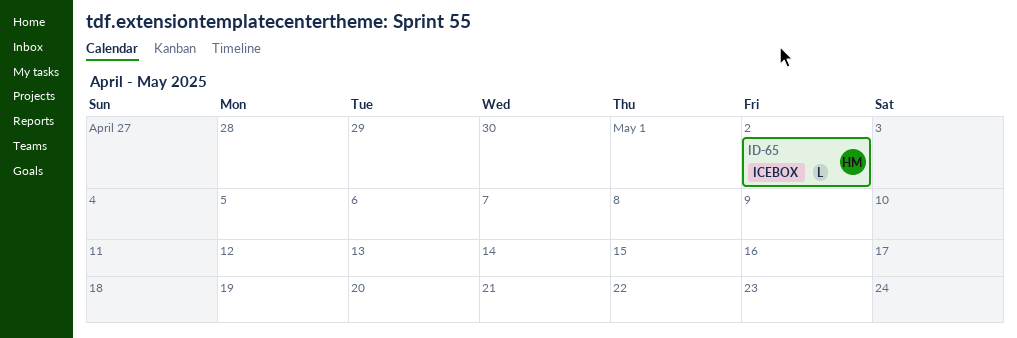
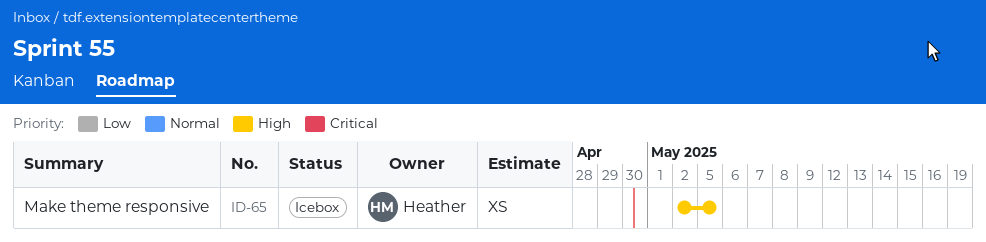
ID-65, estimate: L -> XS
ID-65, due: May 2 -> May 5

